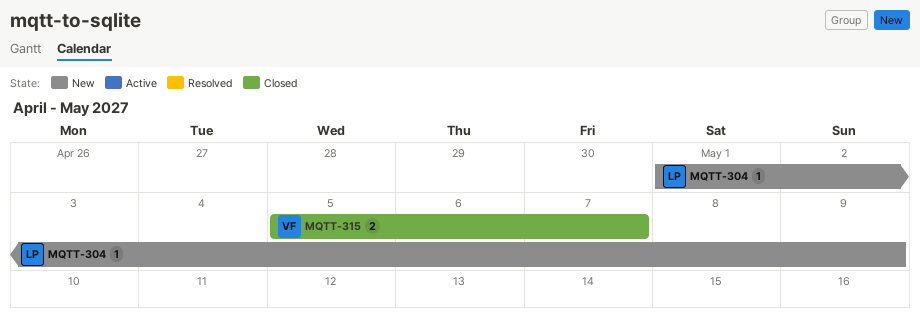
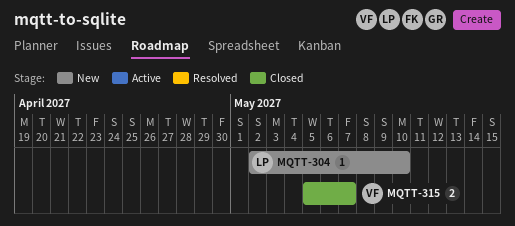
MQTT-304, start: May 1 -> May 2
MQTT-304, due: May 9 -> May 10

